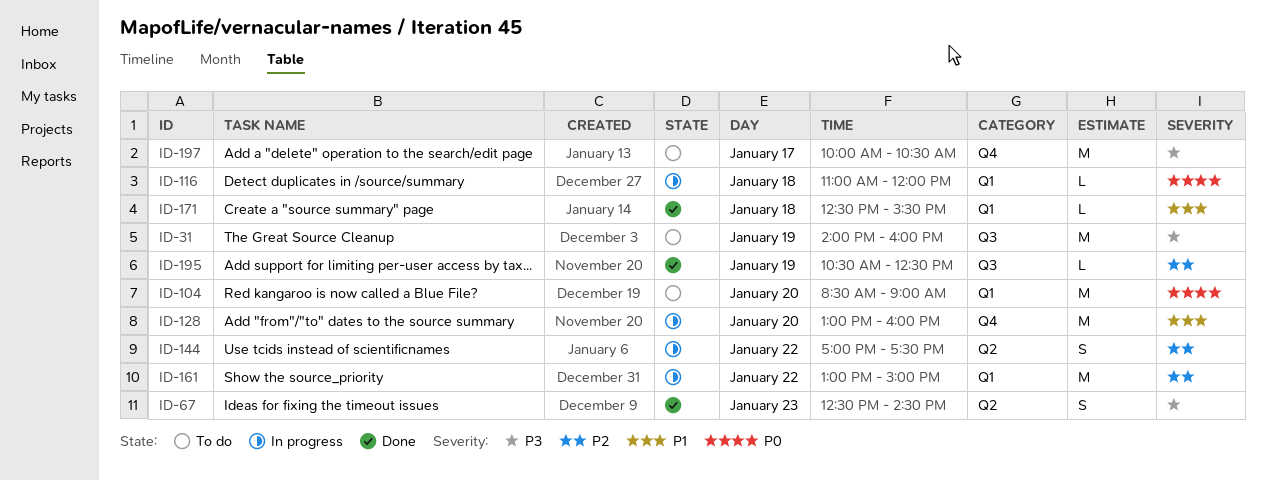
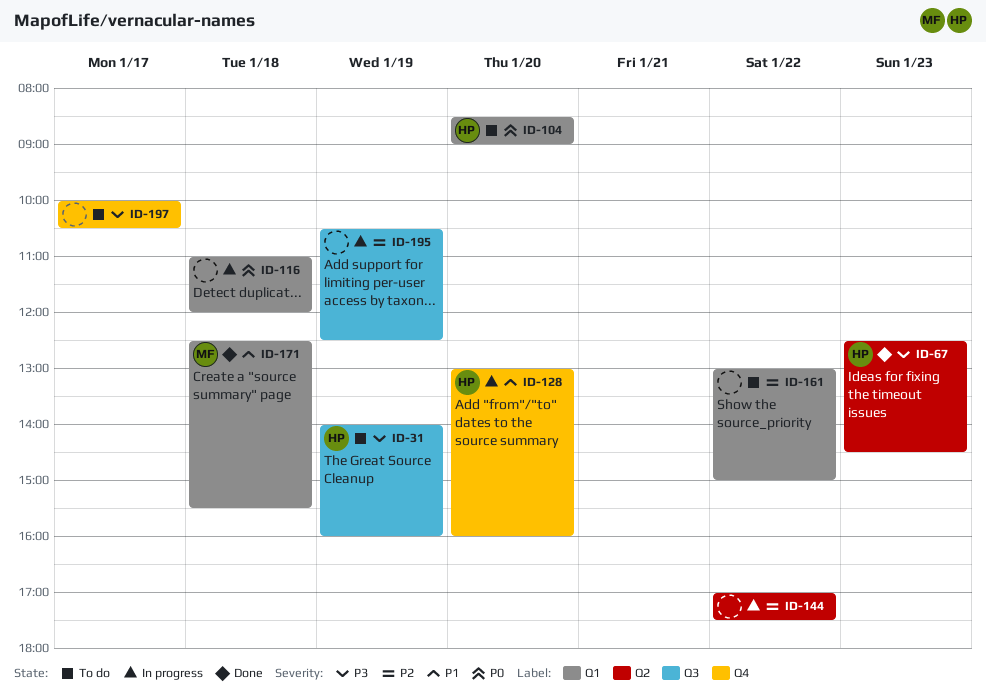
ID-161, status: In progress -> To do
ID-195, status: Done -> In progress

